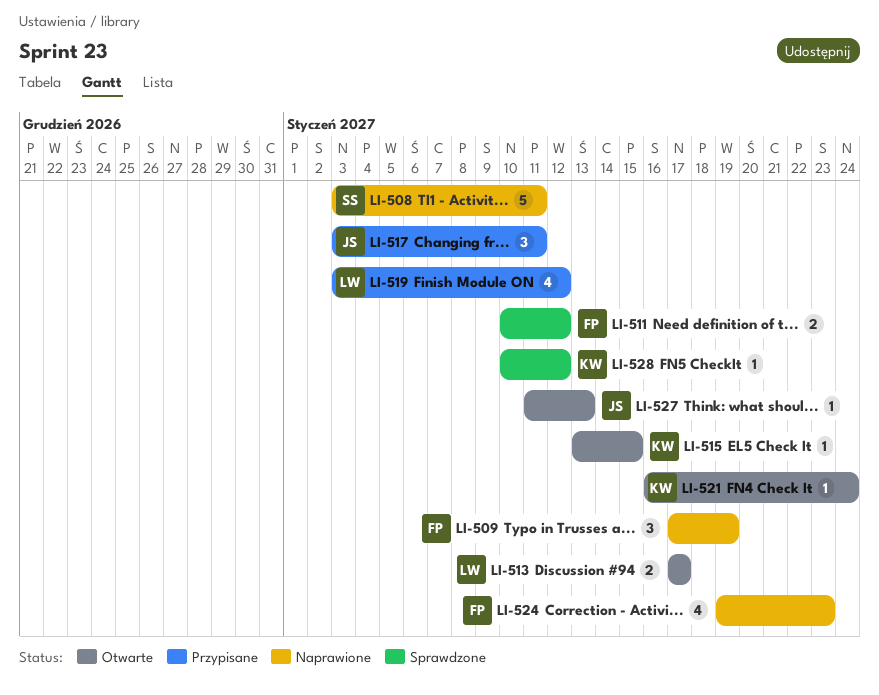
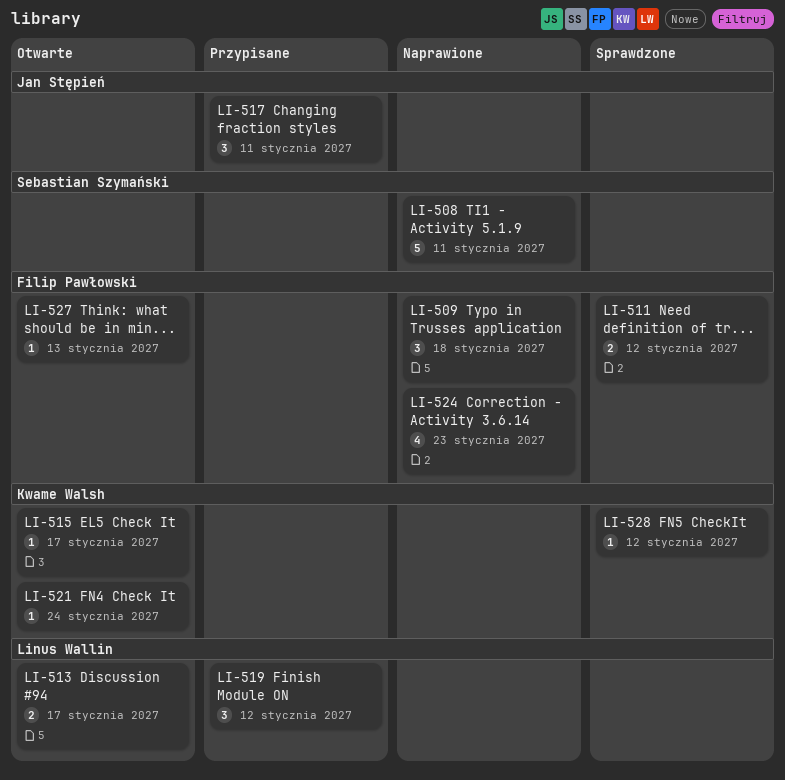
LI-509, due: Jan 19 -> Jan 18
LI-515, due: Jan 15 -> Jan 17
LI-519, estimate: 4 -> 3
LI-527, owner: Jan Stępień -> Filip Pawłowski

